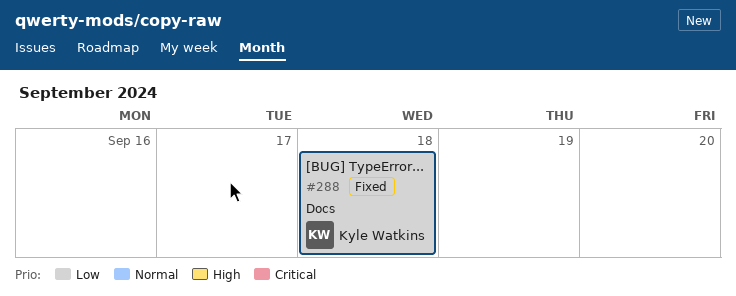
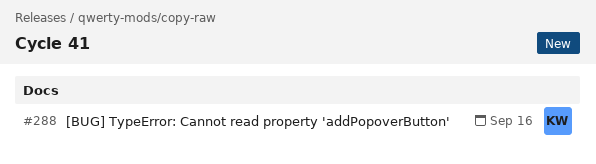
#288, due: Sep 18 -> Sep 16

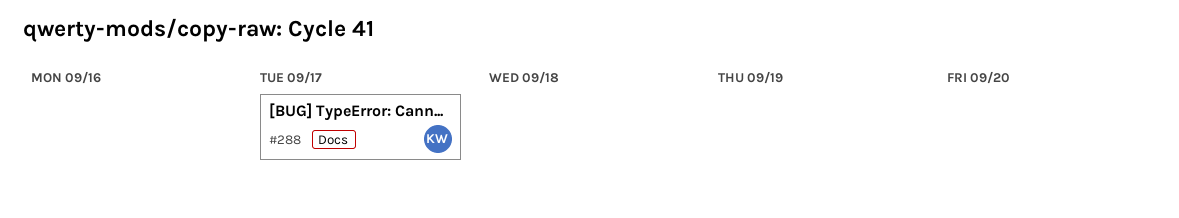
#288, due: Sep 16 -> Sep 17

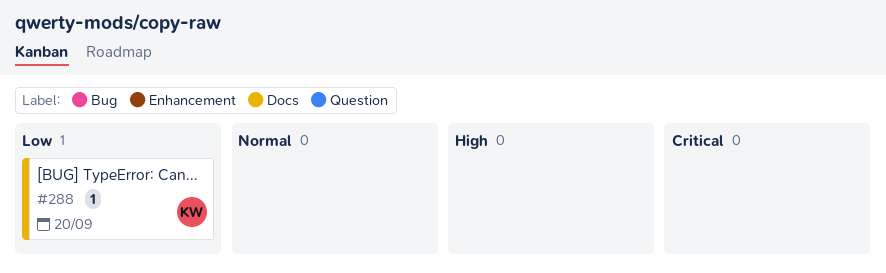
#288, due: Sep 17 -> Sep 20

